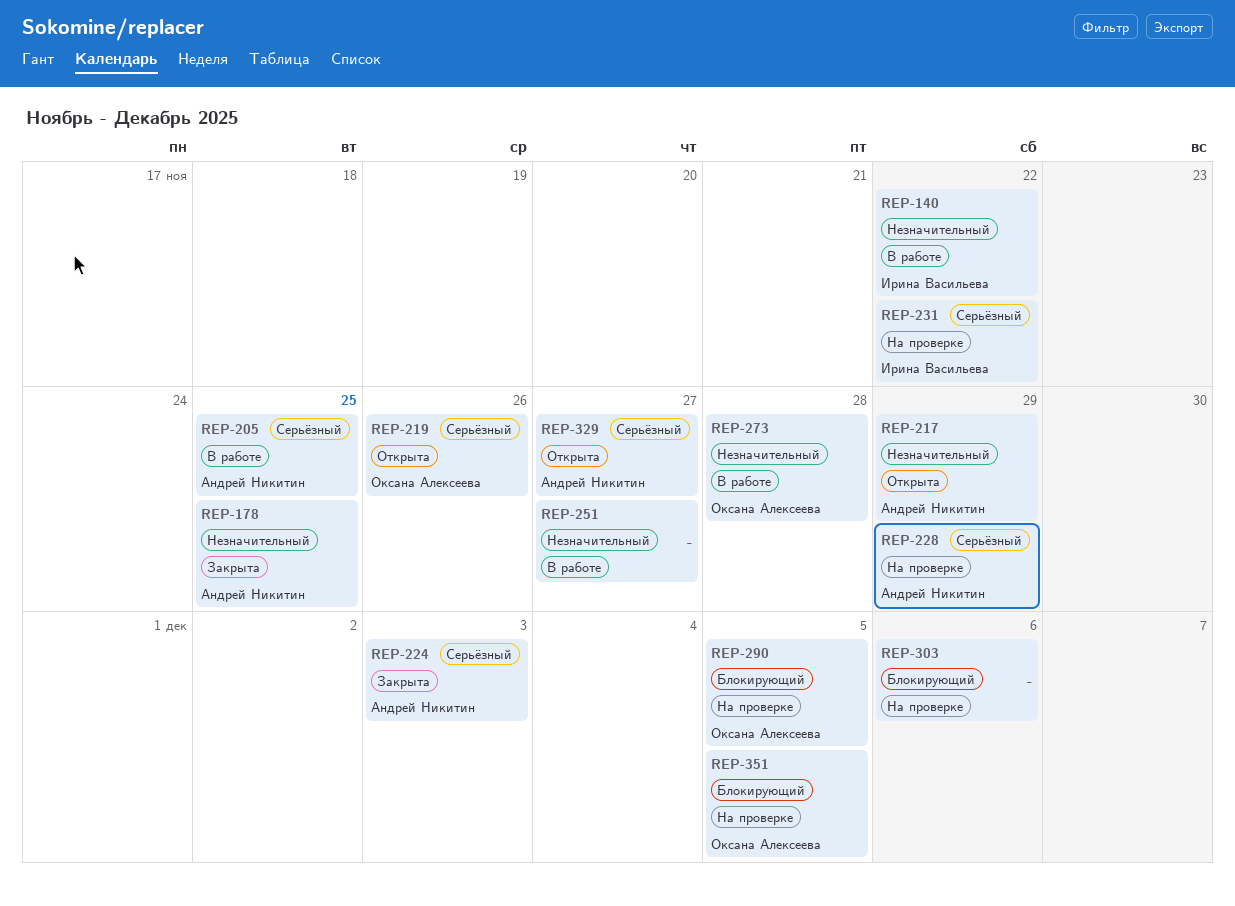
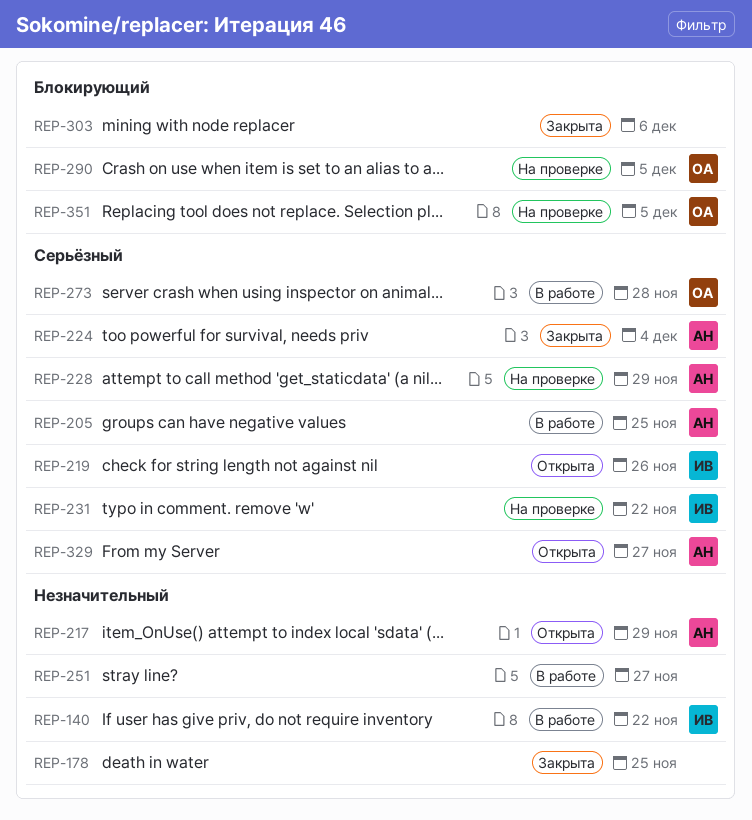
REP-178, owner: Андрей Никитин -> none
REP-219, owner: Оксана Алексеева -> Ирина Васильева
REP-224, due: Dec 3 -> Dec 4
REP-273, priority: Незначительный -> Серьёзный
REP-303, status: На проверке -> Закрыта

